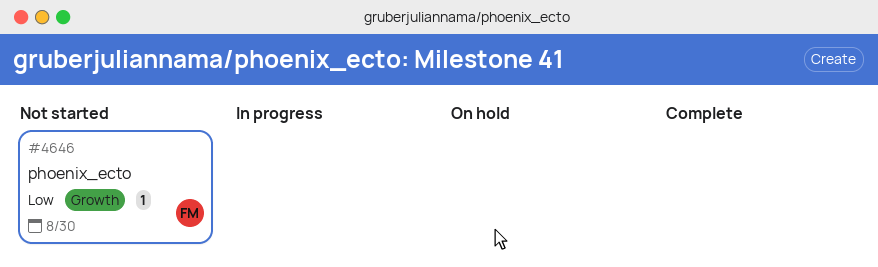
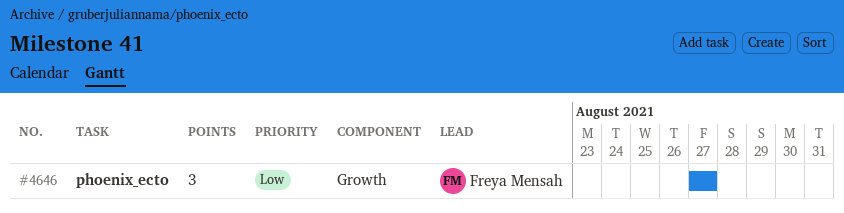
#4646, estimate: 1 -> 3
#4646, due: Aug 30 -> Aug 27

